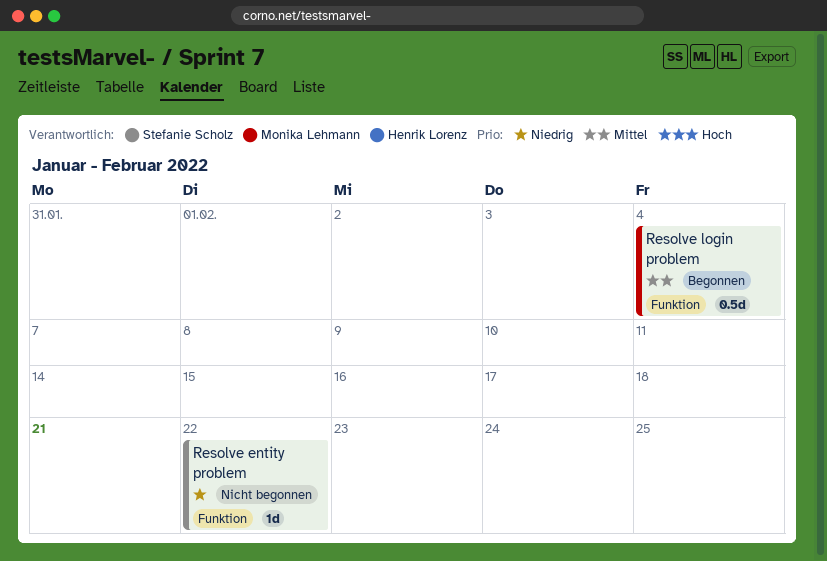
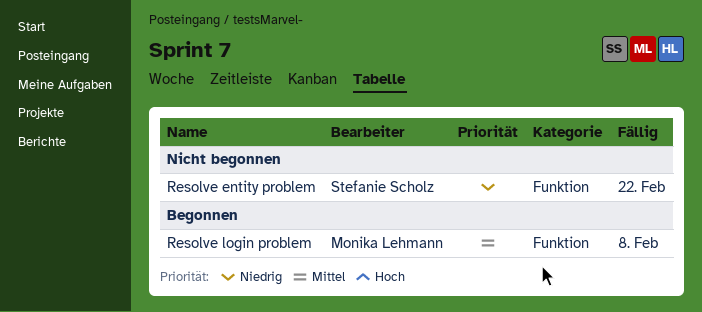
Resolve login problem, due: Feb 4 -> Feb 8

